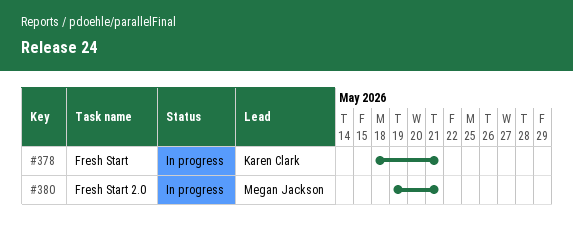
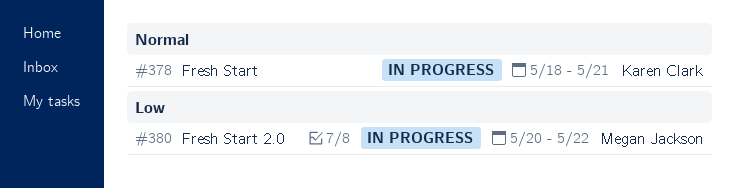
#380, start: May 19 -> May 20
#380, due: May 21 -> May 22

